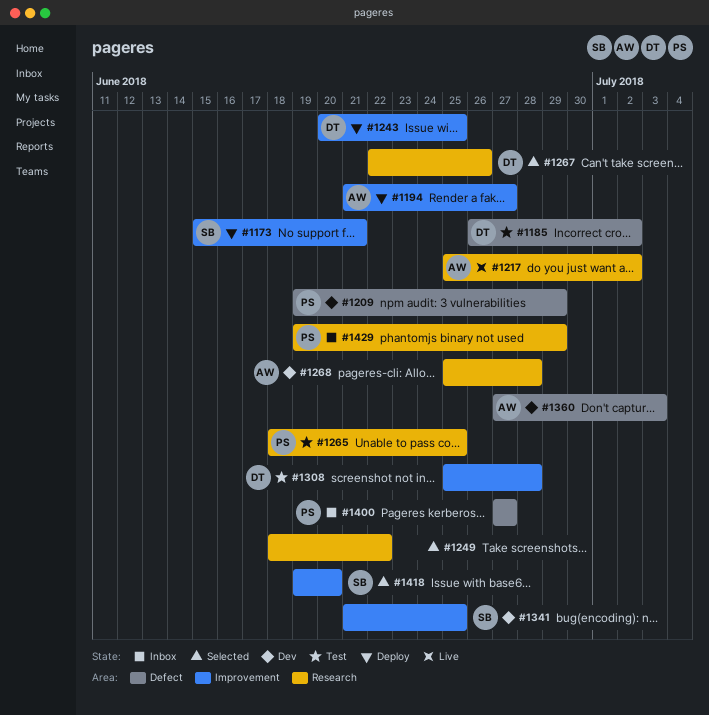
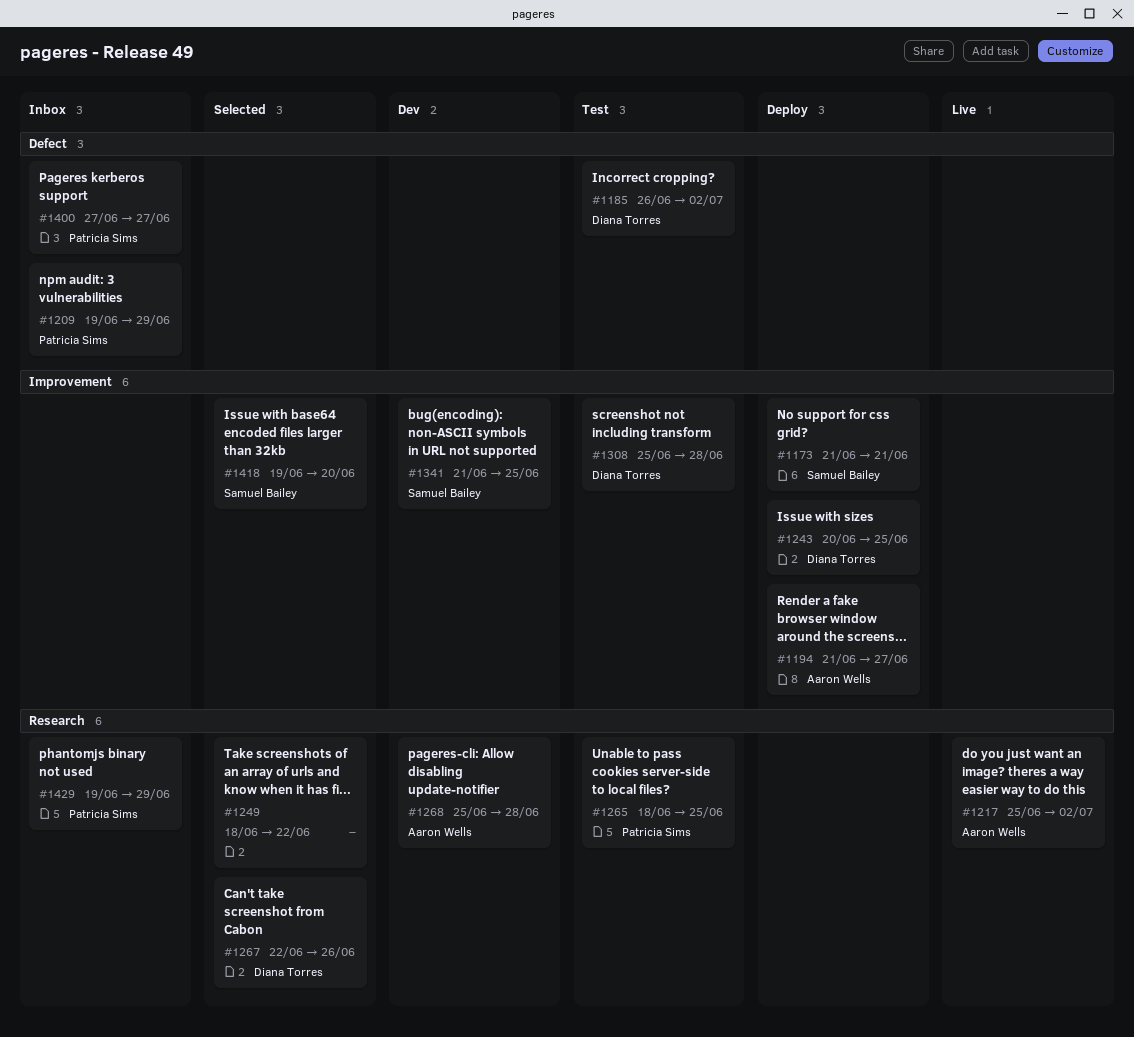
#1173, start: Jun 15 -> Jun 21
#1209, status: Dev -> Inbox
#1360: present -> none

